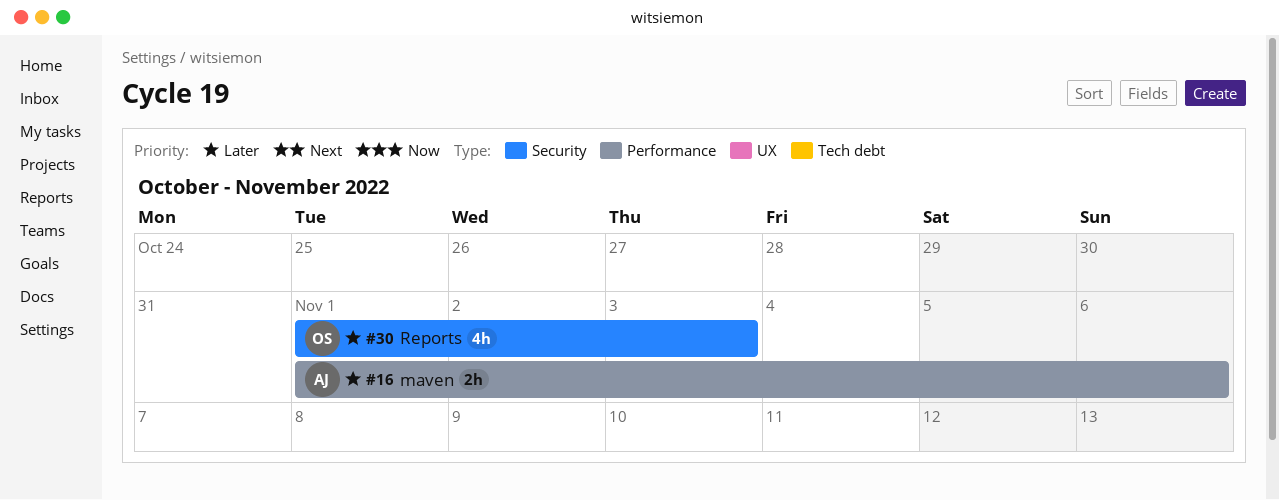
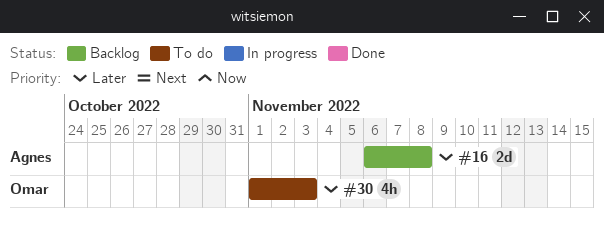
#16, estimate: 2h -> 2d
#16, start: Nov 1 -> Nov 6
#16, due: Nov 6 -> Nov 8

